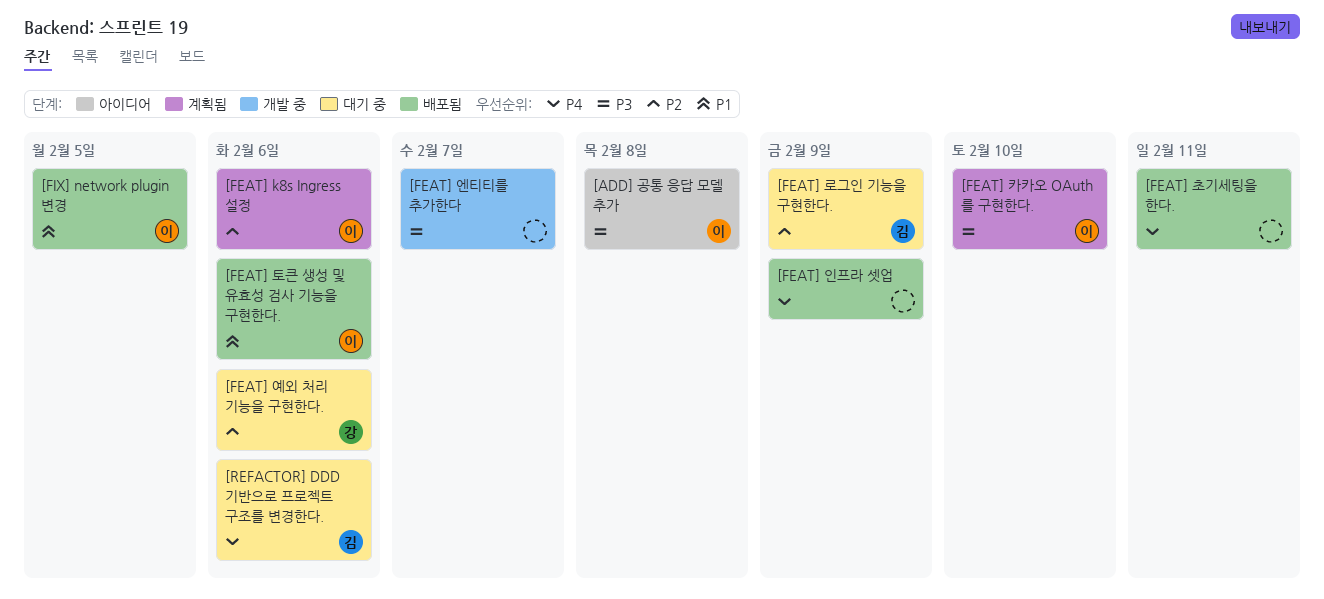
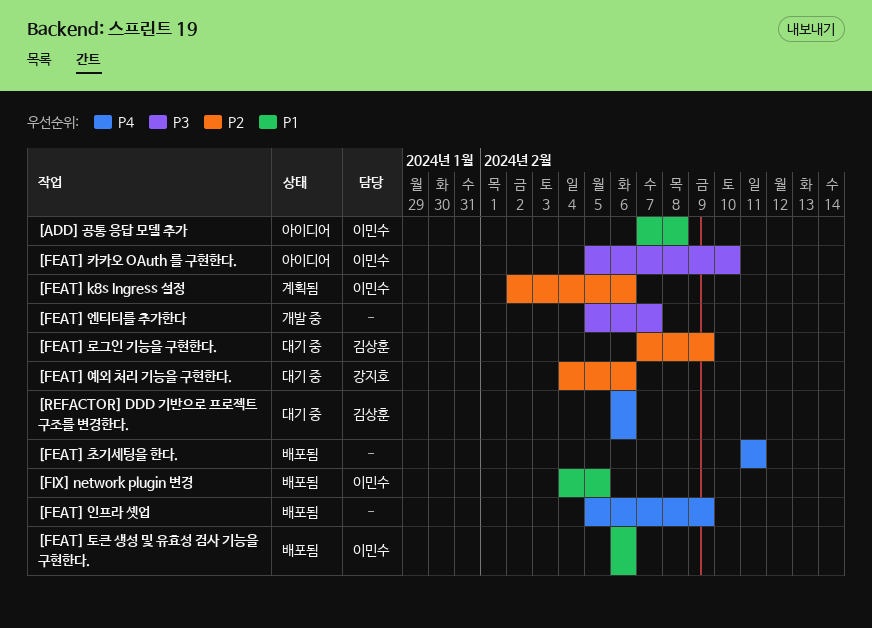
[ADD] 공통 응답 모델 추가, priority: P3 -> P1
[FEAT] 카카오 OAuth 를 구현한다., status: 계획됨 -> 아이디어

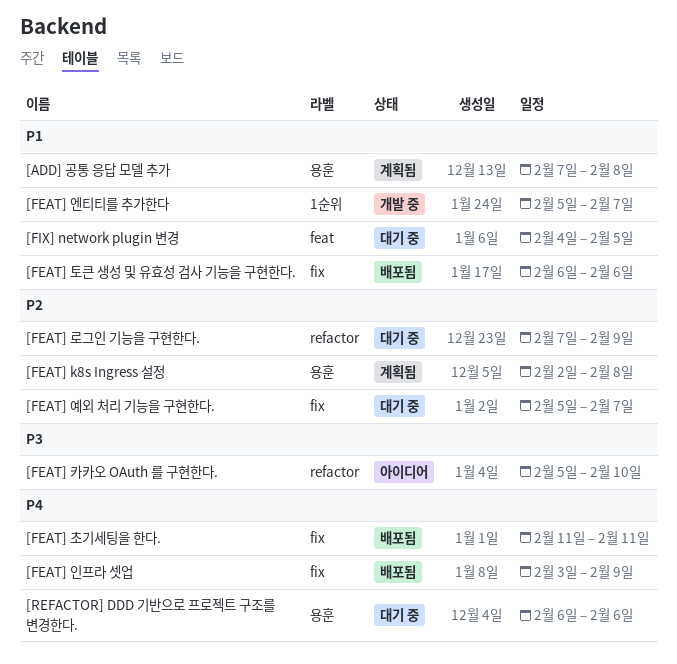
[ADD] 공통 응답 모델 추가, status: 아이디어 -> 계획됨
[FEAT] k8s Ingress 설정, due: Feb 6 -> Feb 8
[FEAT] 엔티티를 추가한다, priority: P3 -> P1
[FEAT] 예외 처리 기능을 구현한다., start: Feb 4 -> Feb 5
[FEAT] 예외 처리 기능을 구현한다., due: Feb 6 -> Feb 7
[FEAT] 인프라 셋업, start: Feb 5 -> Feb 3
[FIX] network plugin 변경, status: 배포됨 -> 대기 중

